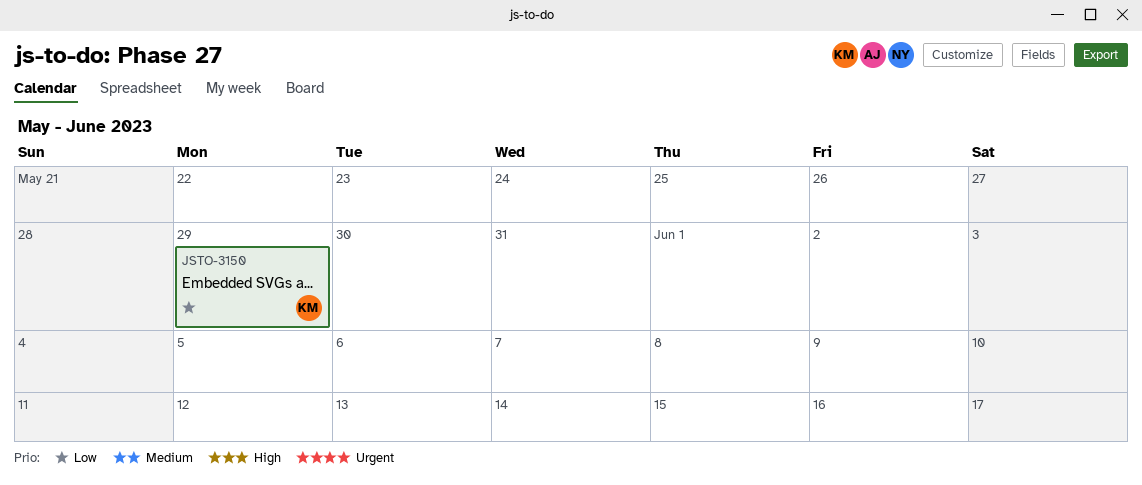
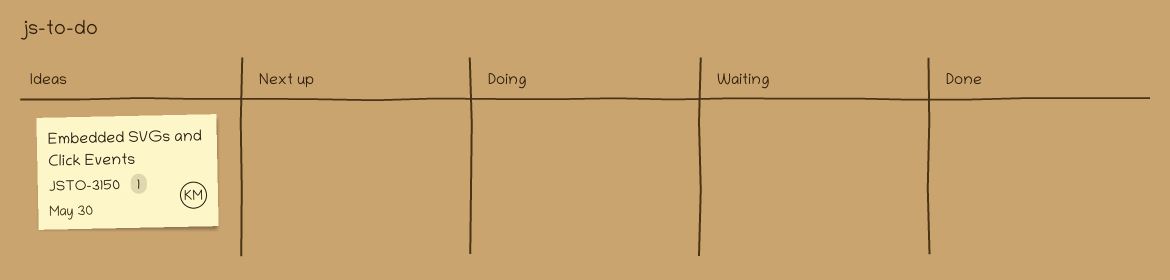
JSTO-3150, due: May 29 -> May 30

